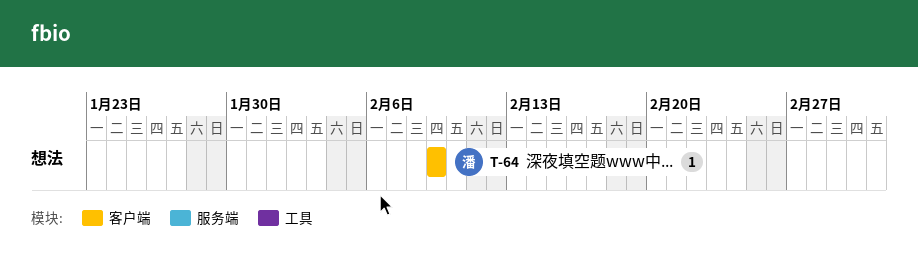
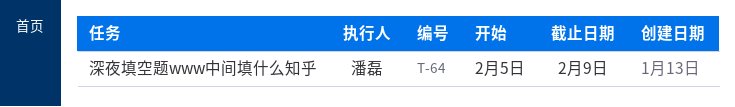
T-64, start: Feb 9 -> Feb 5

